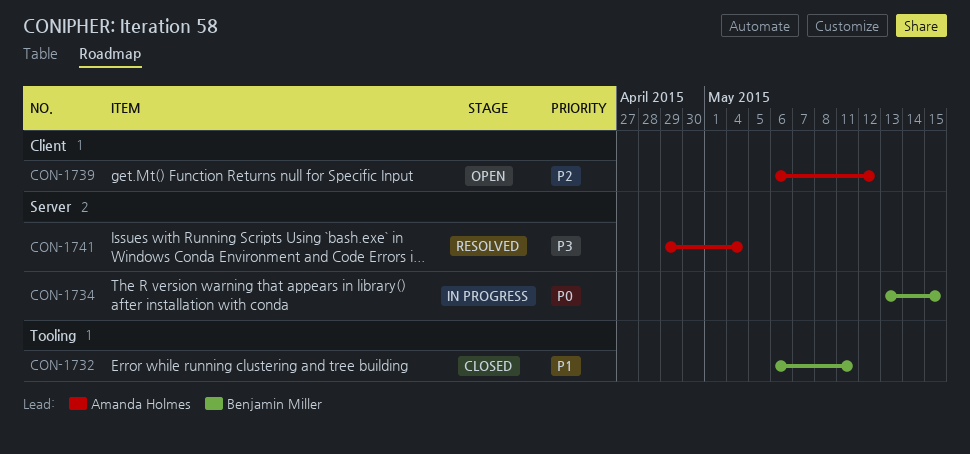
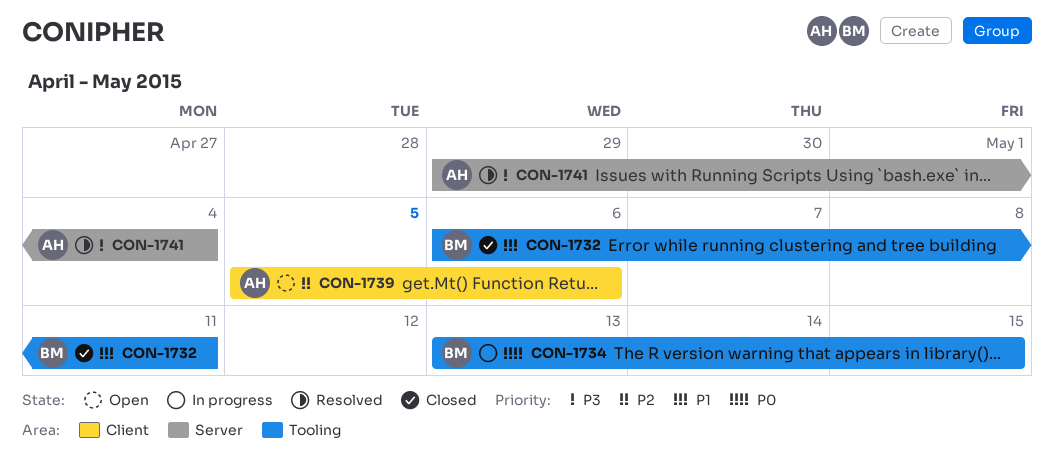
CON-1734, label: Server -> Tooling
CON-1739, start: May 6 -> May 5
CON-1739, due: May 12 -> May 6

